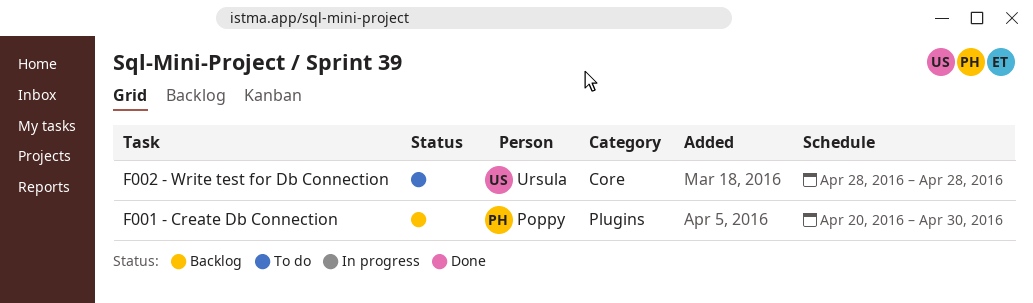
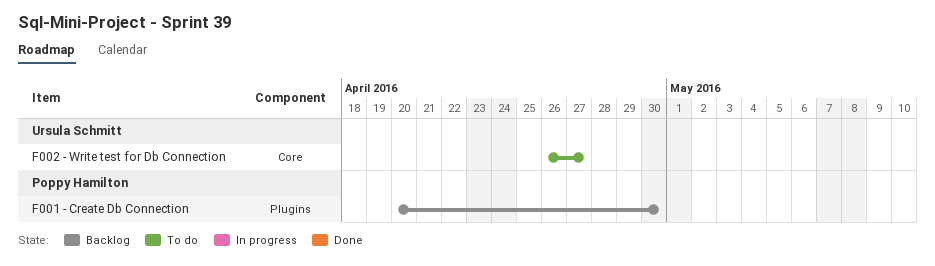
F002 - Write test for Db Connection, start: Apr 28 -> Apr 26
F002 - Write test for Db Connection, due: Apr 28 -> Apr 27

